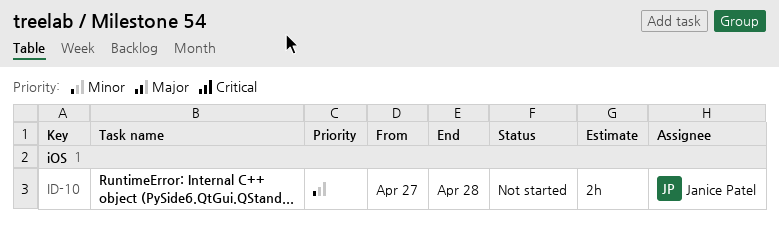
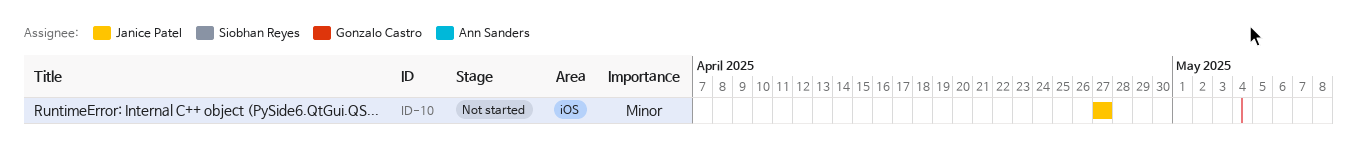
ID-10, due: Apr 28 -> Apr 27

